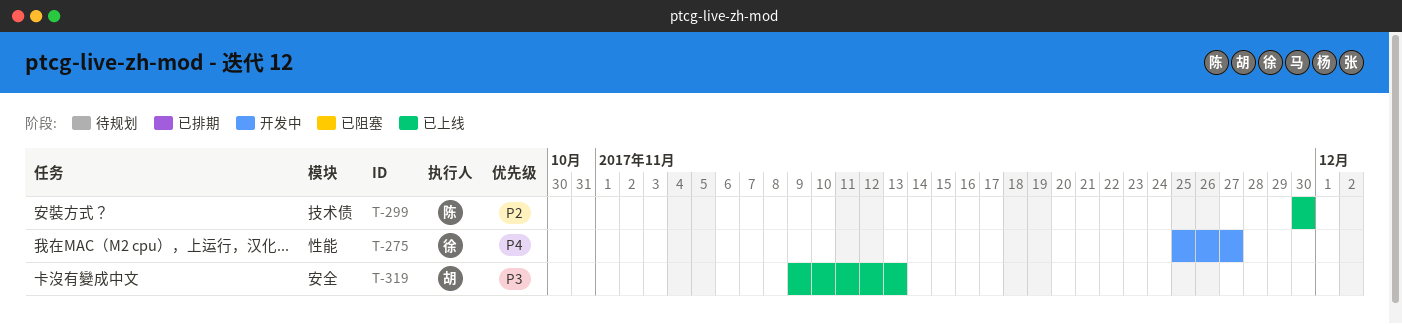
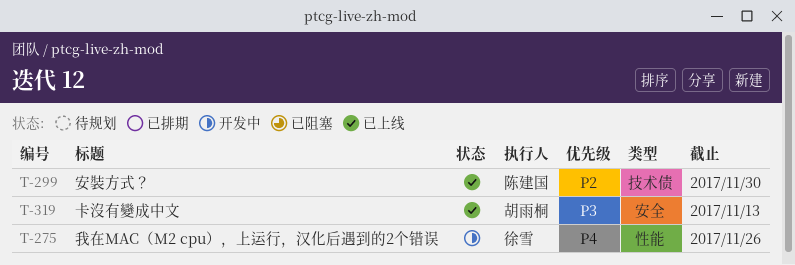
T-275, due: Nov 27 -> Nov 26

